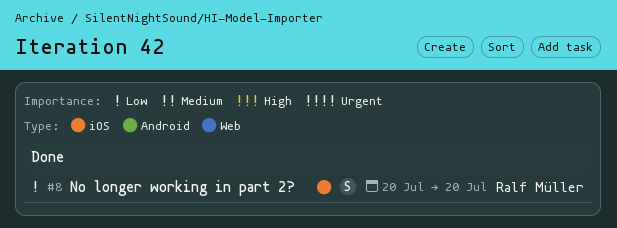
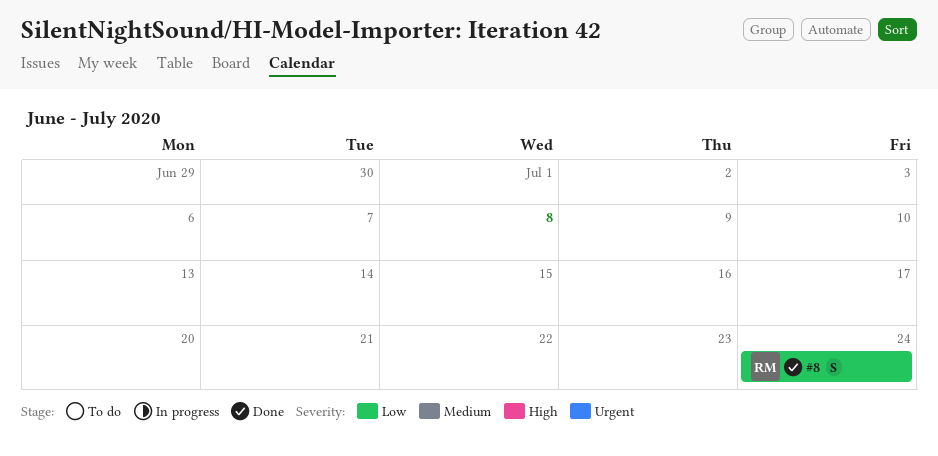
#8, start: Jul 20 -> Jul 24
#8, due: Jul 20 -> Jul 24

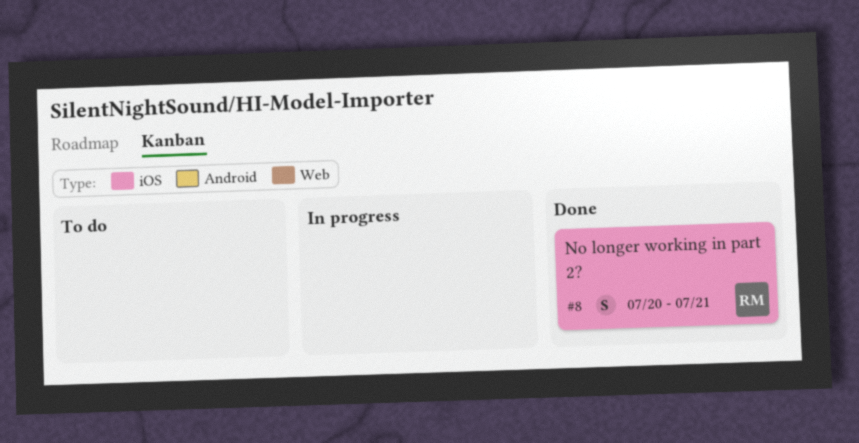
#8, start: Jul 24 -> Jul 20
#8, due: Jul 24 -> Jul 21

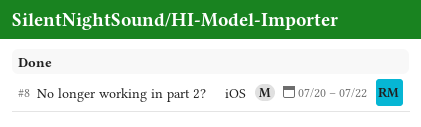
#8, estimate: S -> M
#8, due: Jul 21 -> Jul 22

